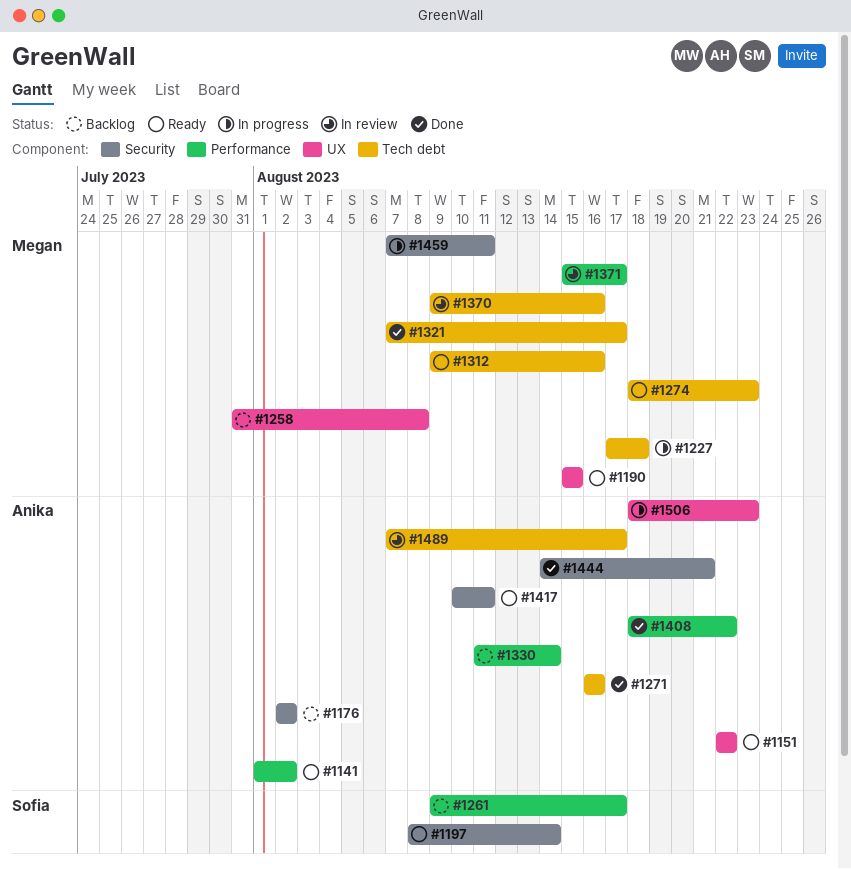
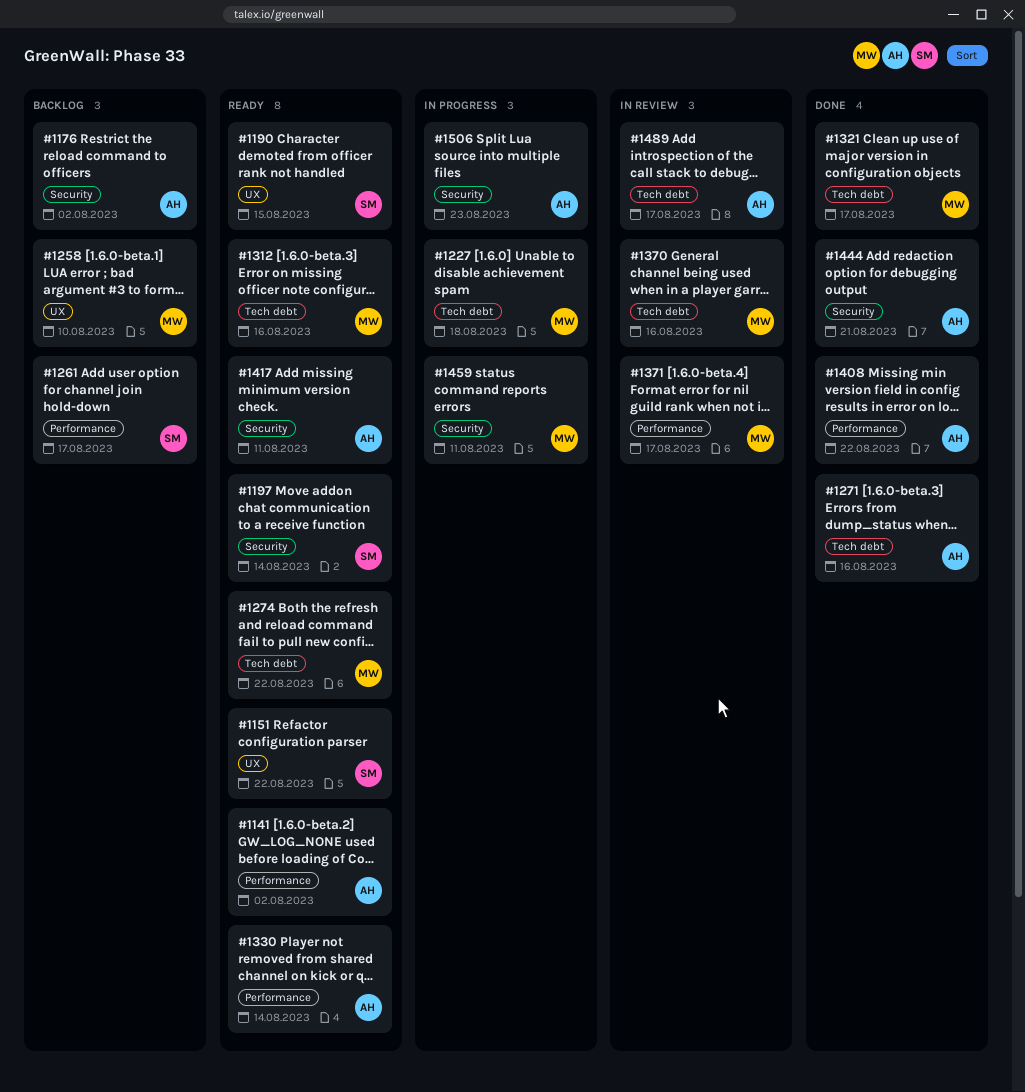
#1151, owner: Anika -> Sofia
#1190, owner: Megan -> Sofia
#1258, due: Aug 8 -> Aug 10
#1274, due: Aug 23 -> Aug 22
#1330, status: Backlog -> Ready
#1506, label: UX -> Security

